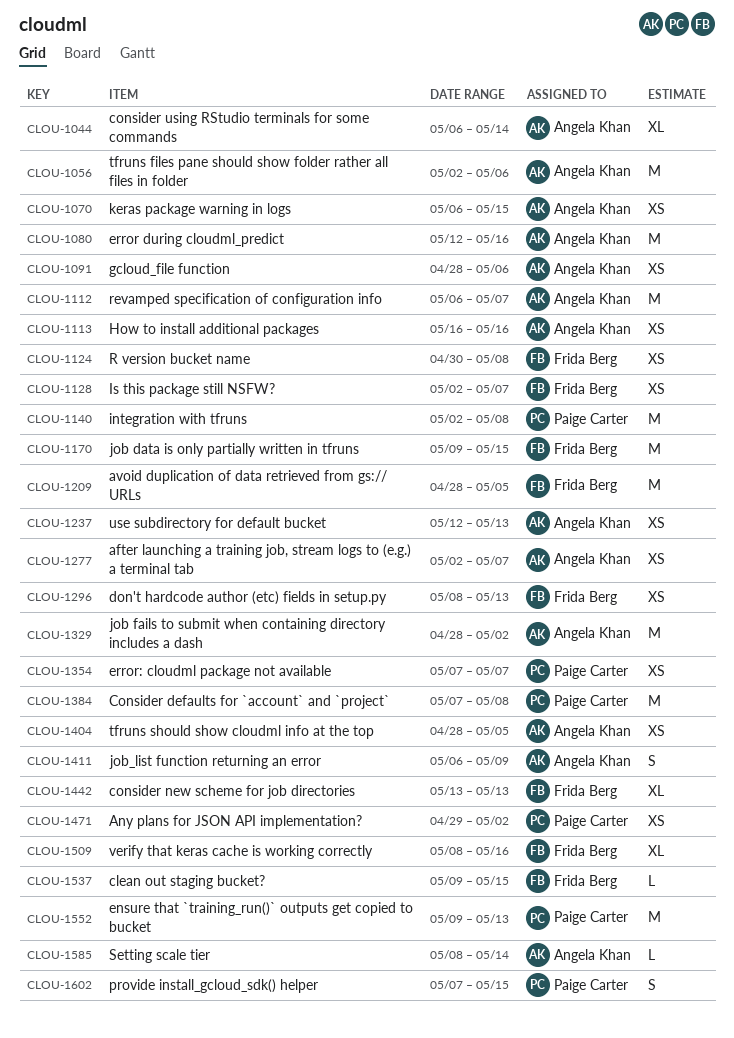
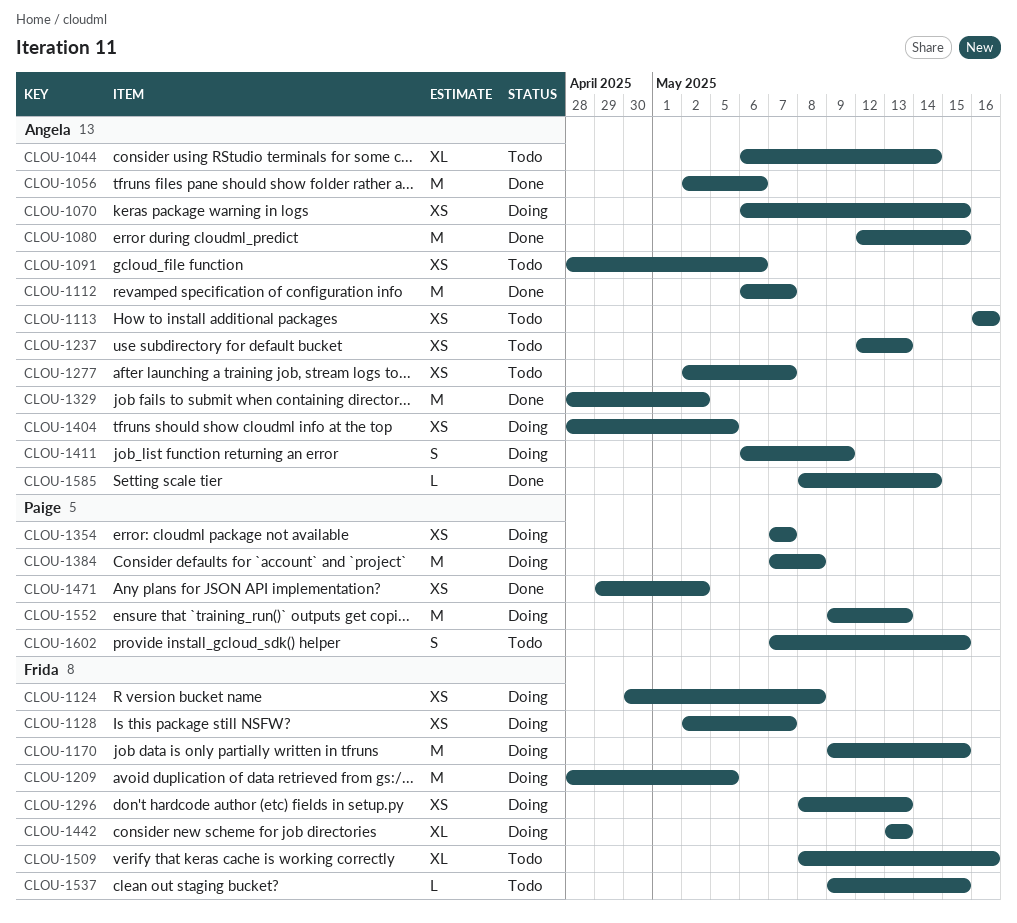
CLOU-1080, due: May 16 -> May 15
CLOU-1140: present -> none

